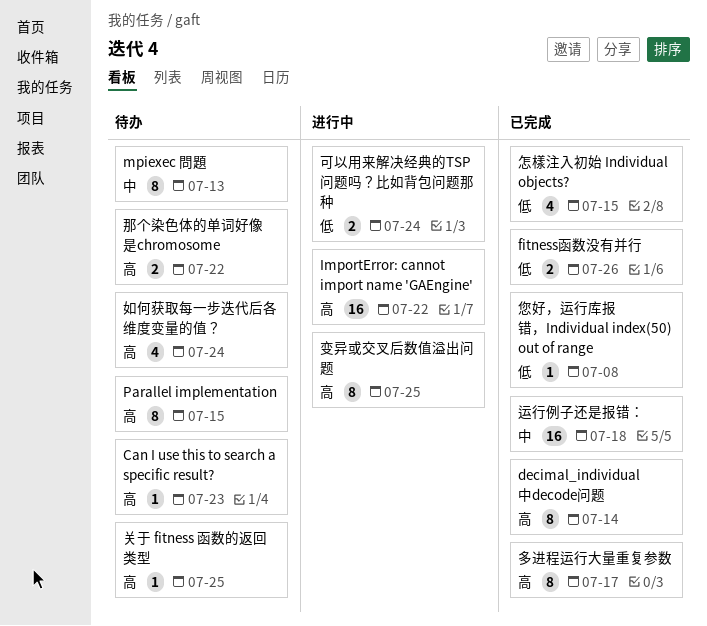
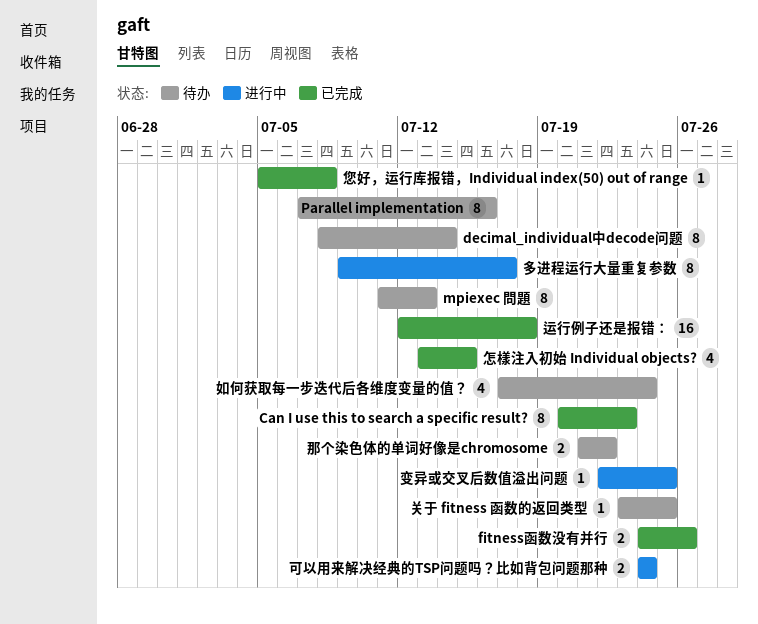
Can I use this to search a specific result?, status: 待办 -> 已完成
Can I use this to search a specific result?, estimate: 1 -> 8
decimal_individual中decode问题, status: 已完成 -> 待办
ImportError: cannot import name 'GAEngine': present -> none
Parallel implementation, due: Jul 15 -> Jul 16
变异或交叉后数值溢出问题, estimate: 8 -> 1
多进程运行大量重复参数, status: 已完成 -> 进行中

